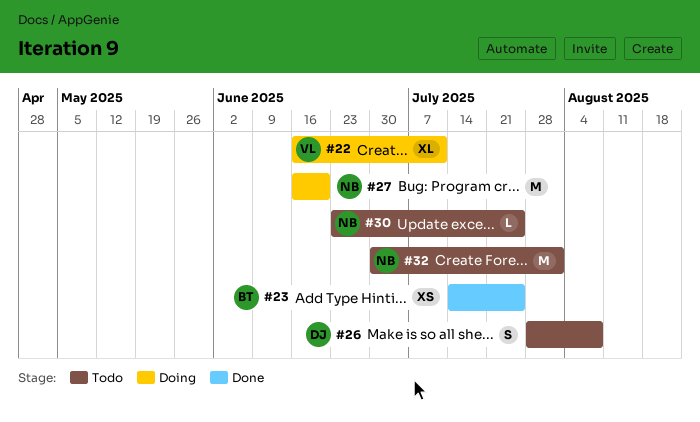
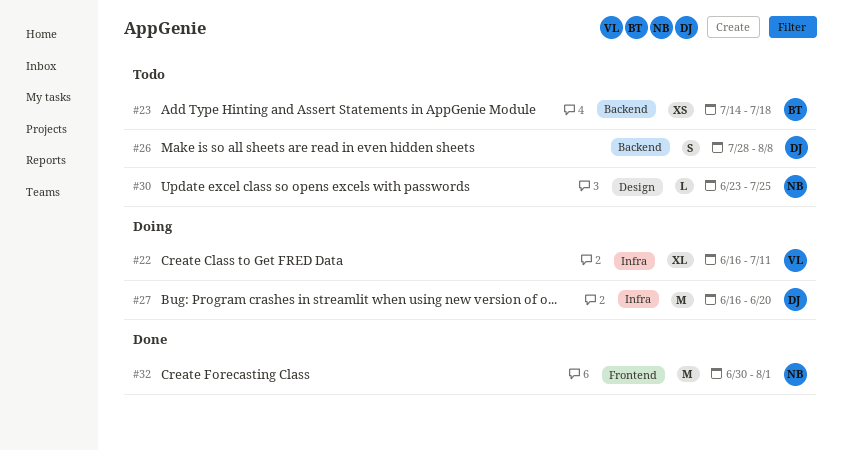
#23, status: Done -> Todo
#23, due: Jul 25 -> Jul 18
#27, owner: NB -> DJ
#32, status: Todo -> Done

